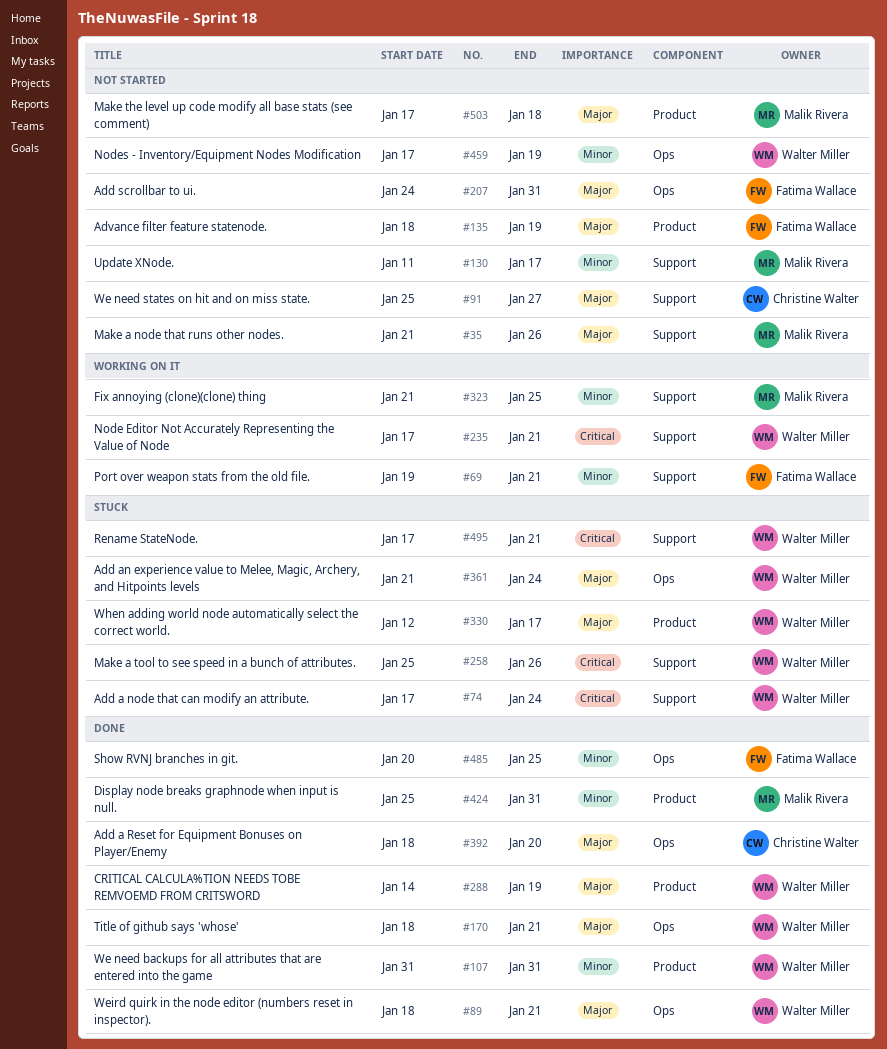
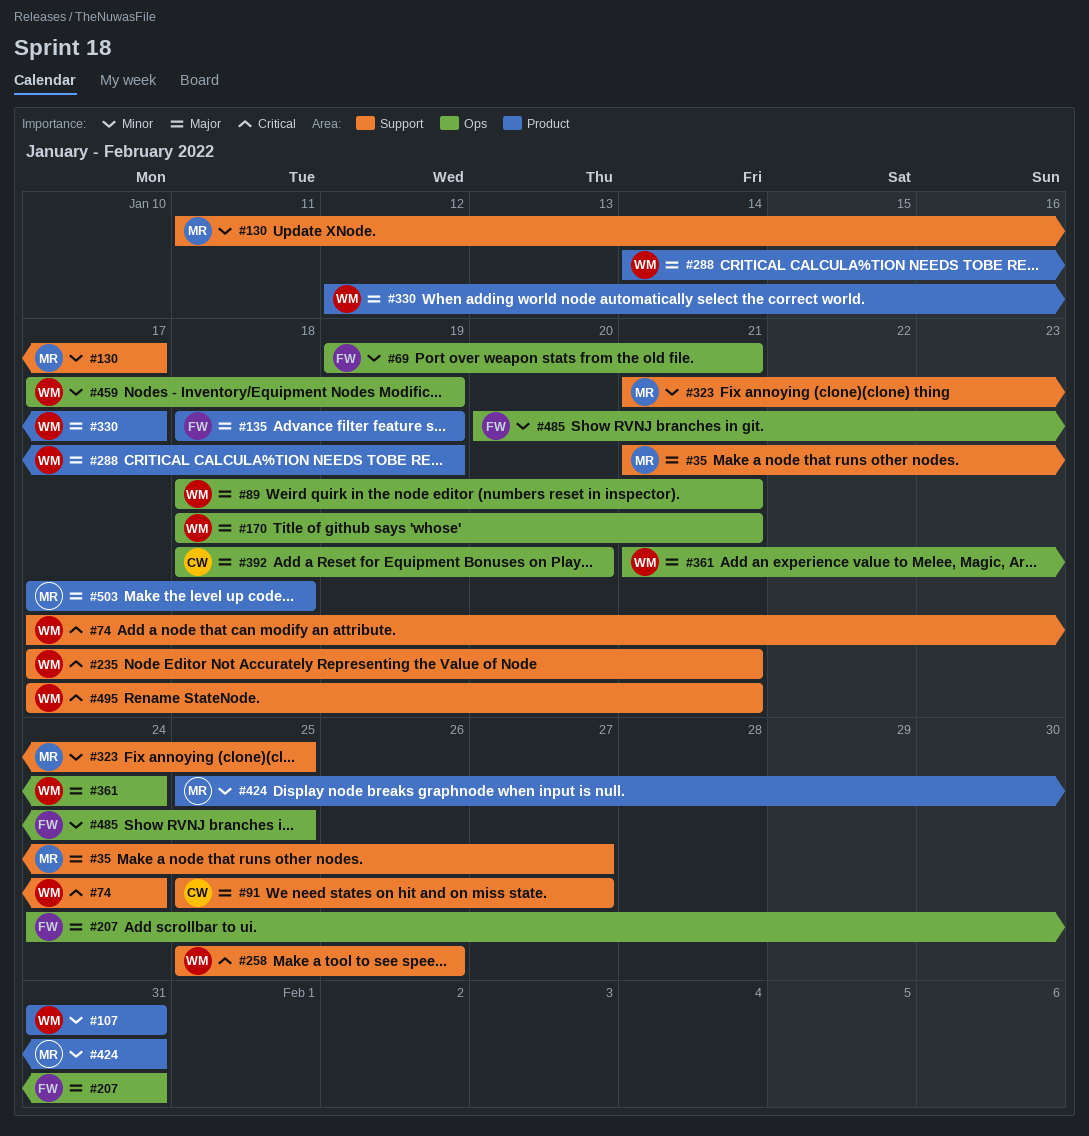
#35, due: Jan 26 -> Jan 27
#69, label: Support -> Ops

